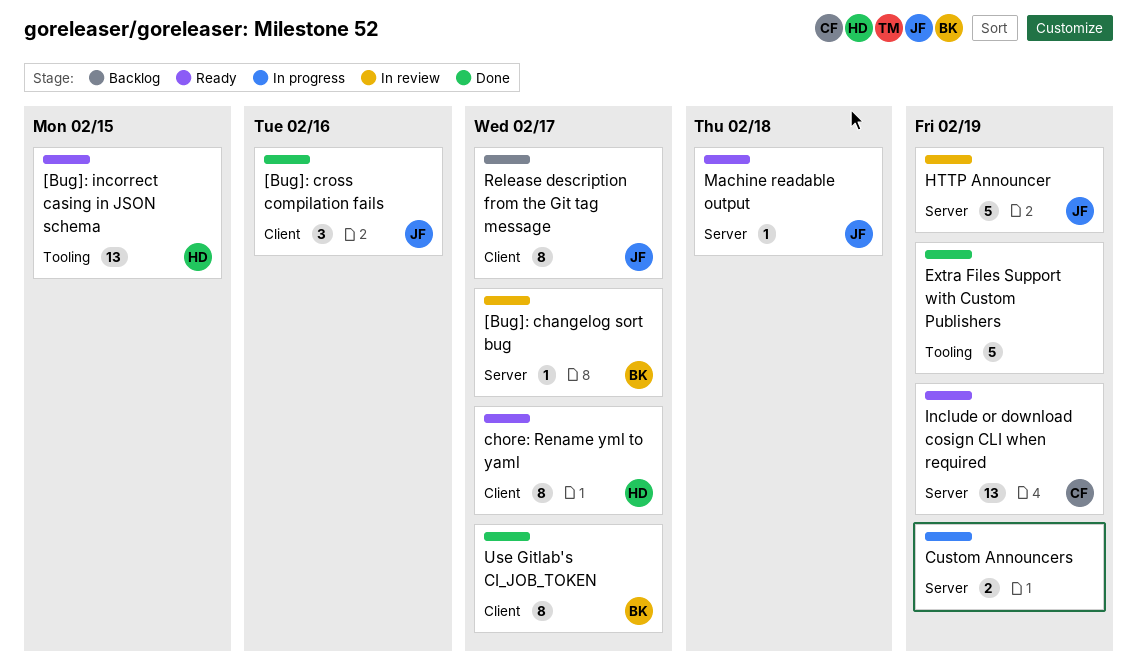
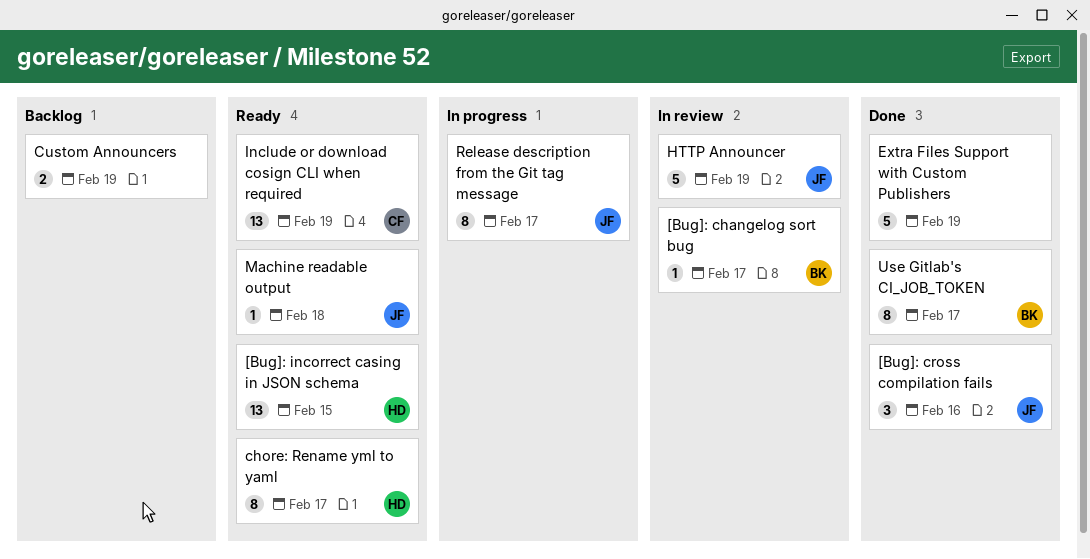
Custom Announcers, status: In progress -> Backlog
Release description from the Git tag message, status: Backlog -> In progress

